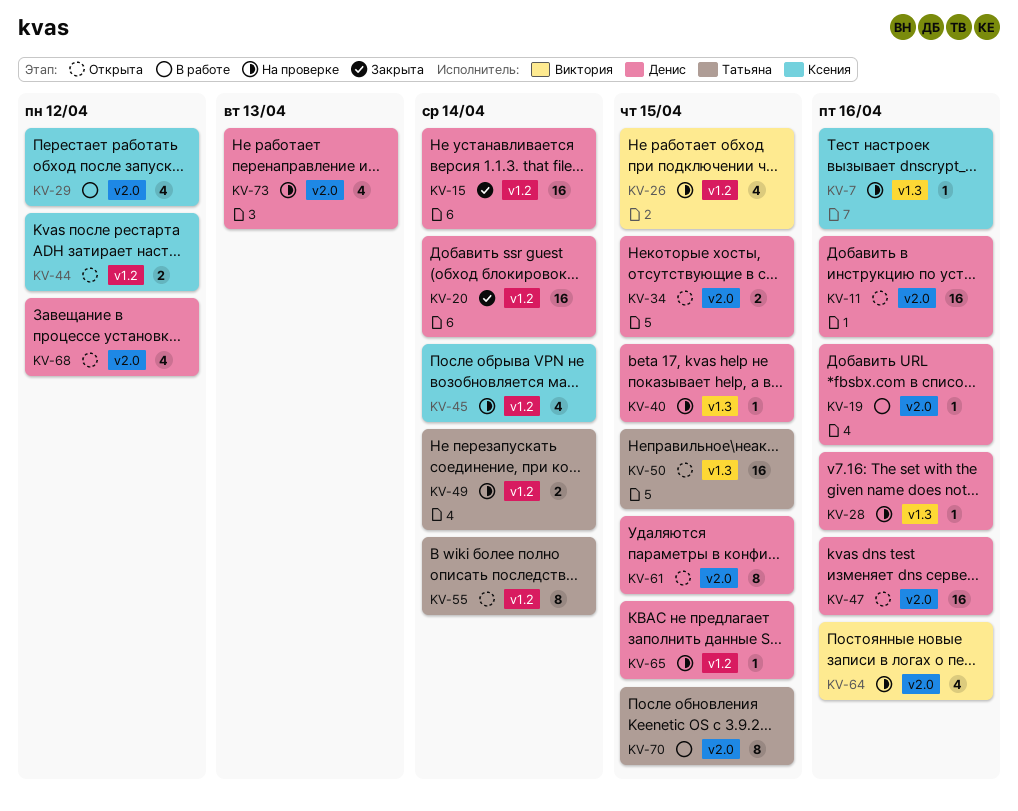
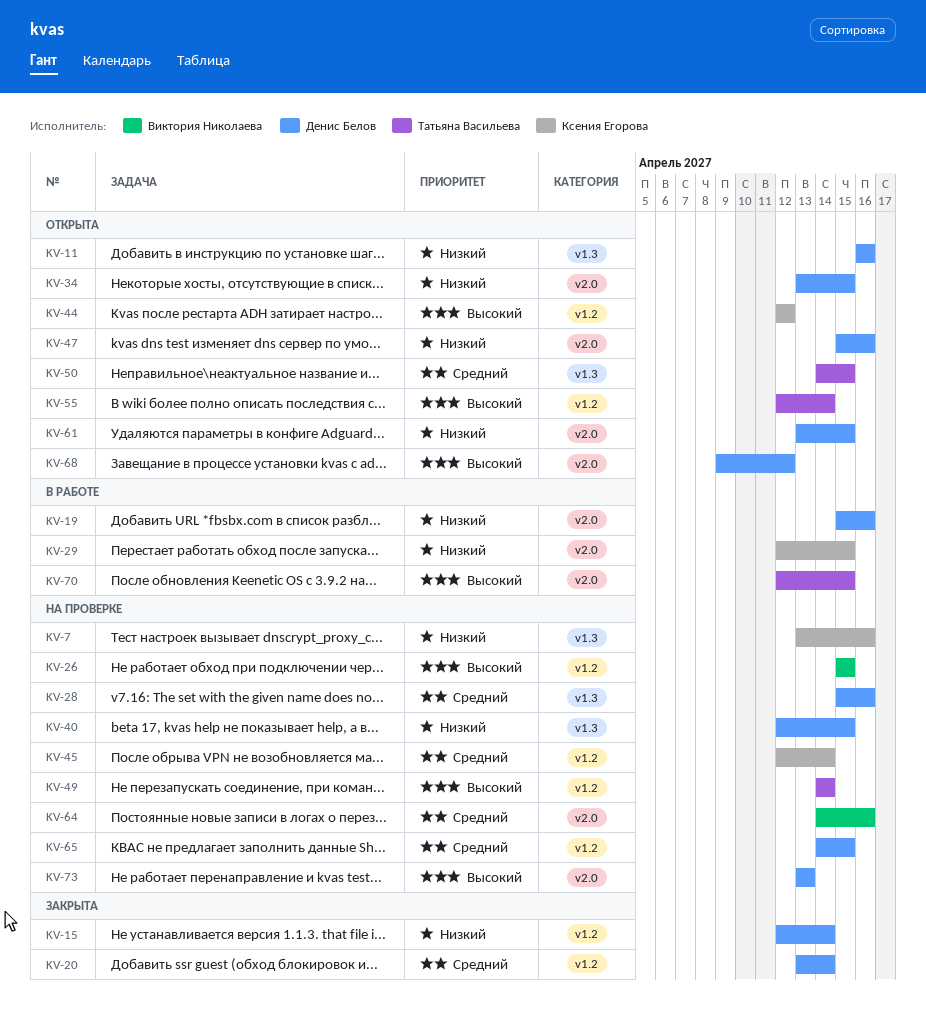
KV-11, label: v2.0 -> v1.3
KV-29, due: Apr 12 -> Apr 15

